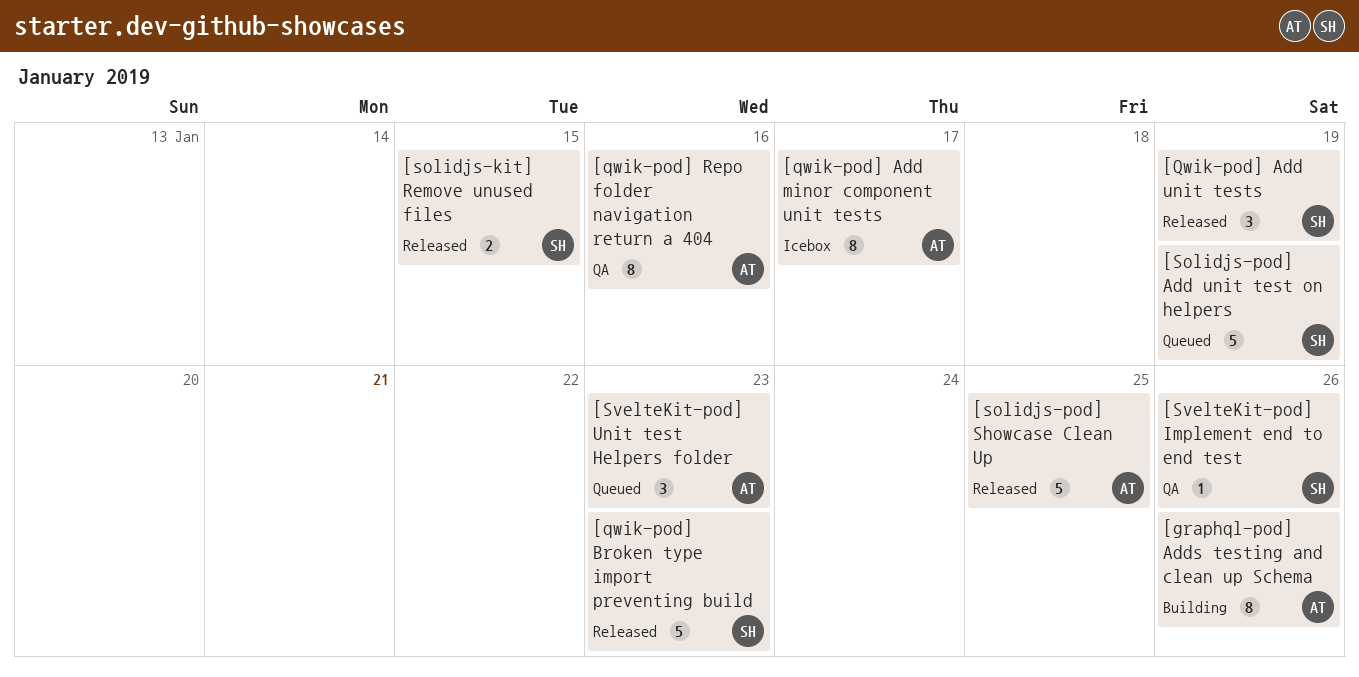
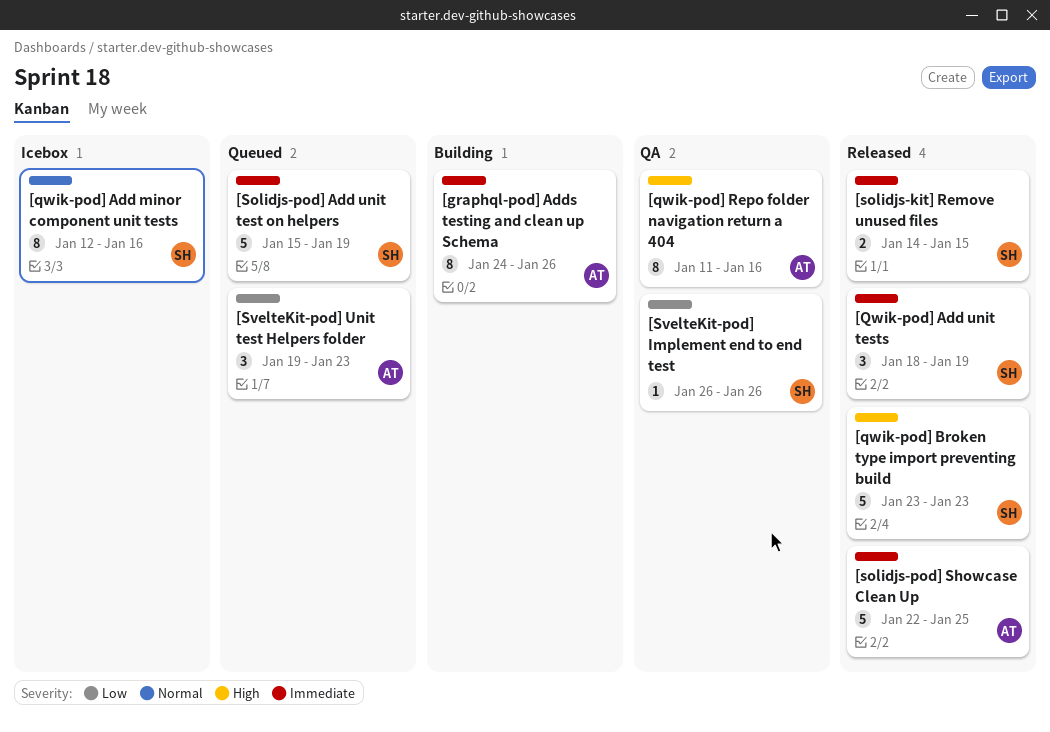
[qwik-pod] Add minor component unit tests, owner: AT -> SH
[qwik-pod] Add minor component unit tests, due: Jan 17 -> Jan 16

